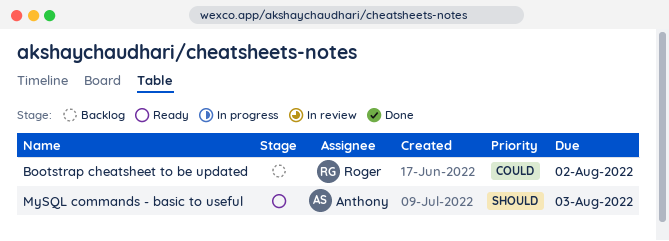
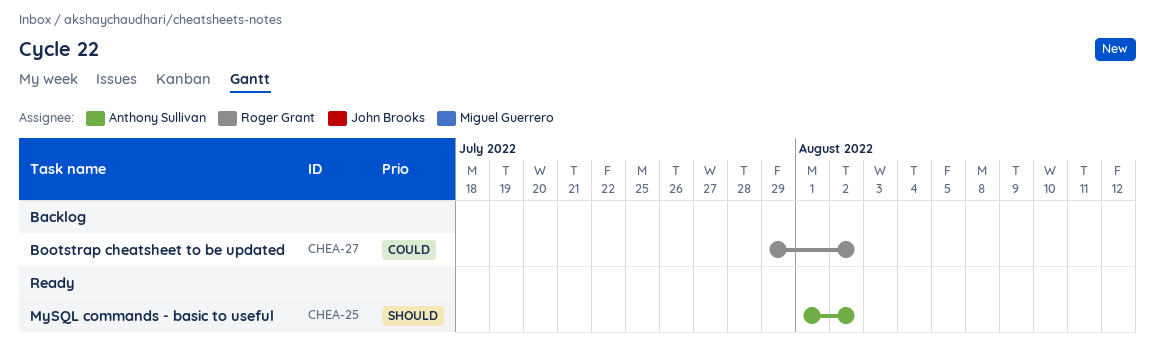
MySQL commands - basic to useful, due: Aug 3 -> Aug 2

